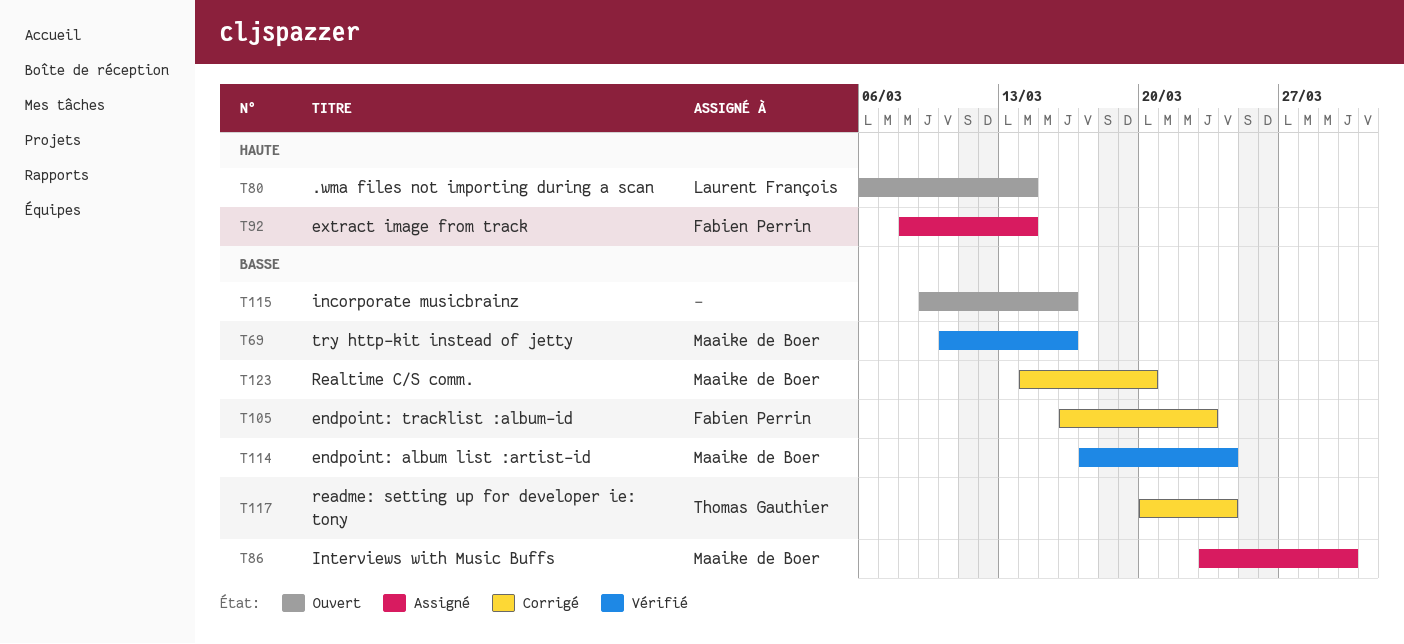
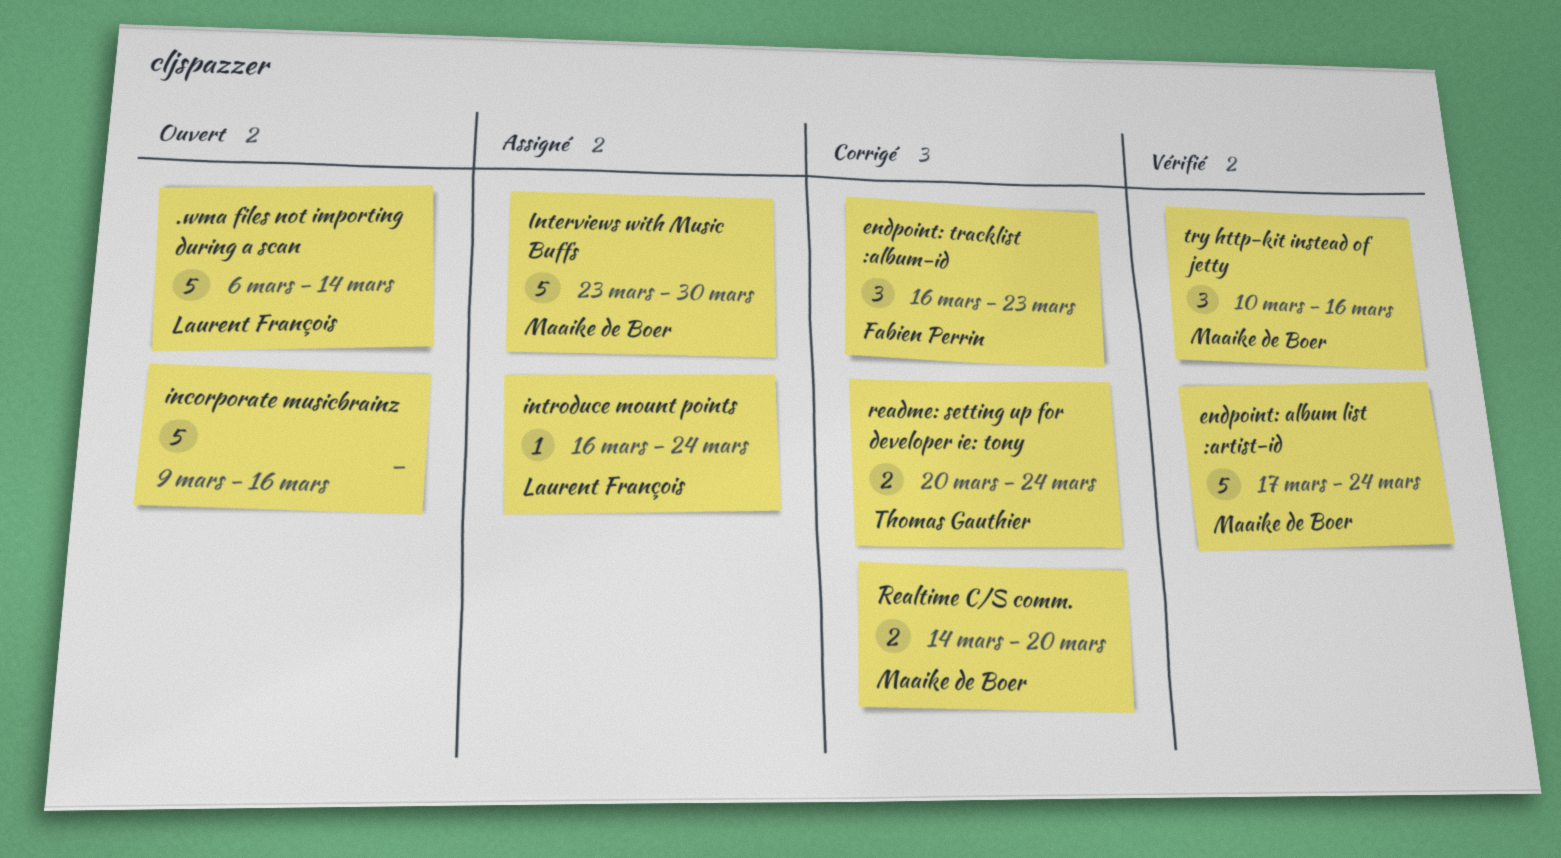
extract image from track: present -> none
introduce mount points: none -> present

